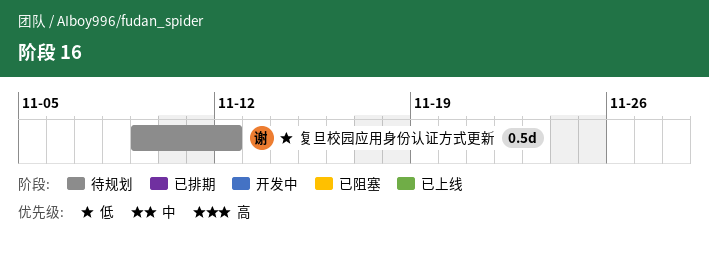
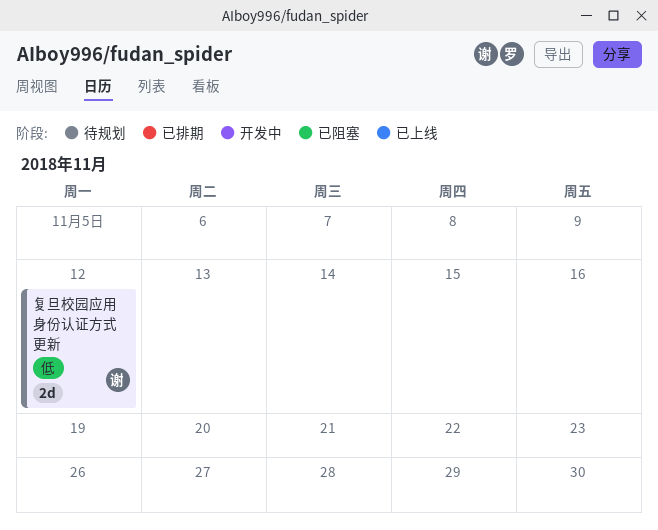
复旦校园应用身份认证方式更新, estimate: 0.5d -> 2d

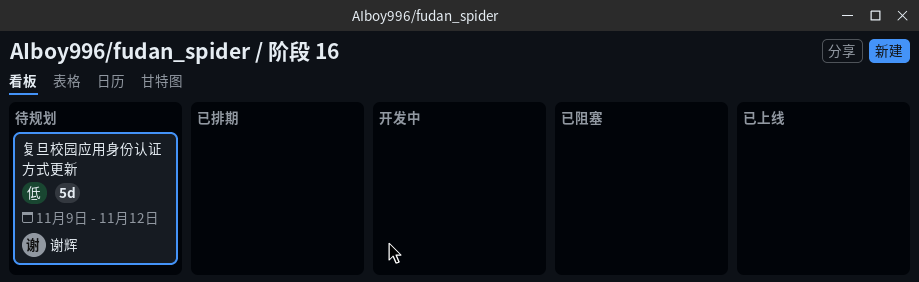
复旦校园应用身份认证方式更新, estimate: 2d -> 5d

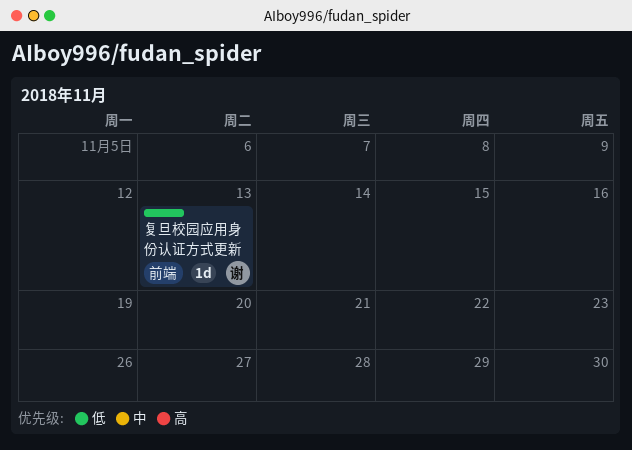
复旦校园应用身份认证方式更新, estimate: 5d -> 1d
复旦校园应用身份认证方式更新, due: Nov 12 -> Nov 13

